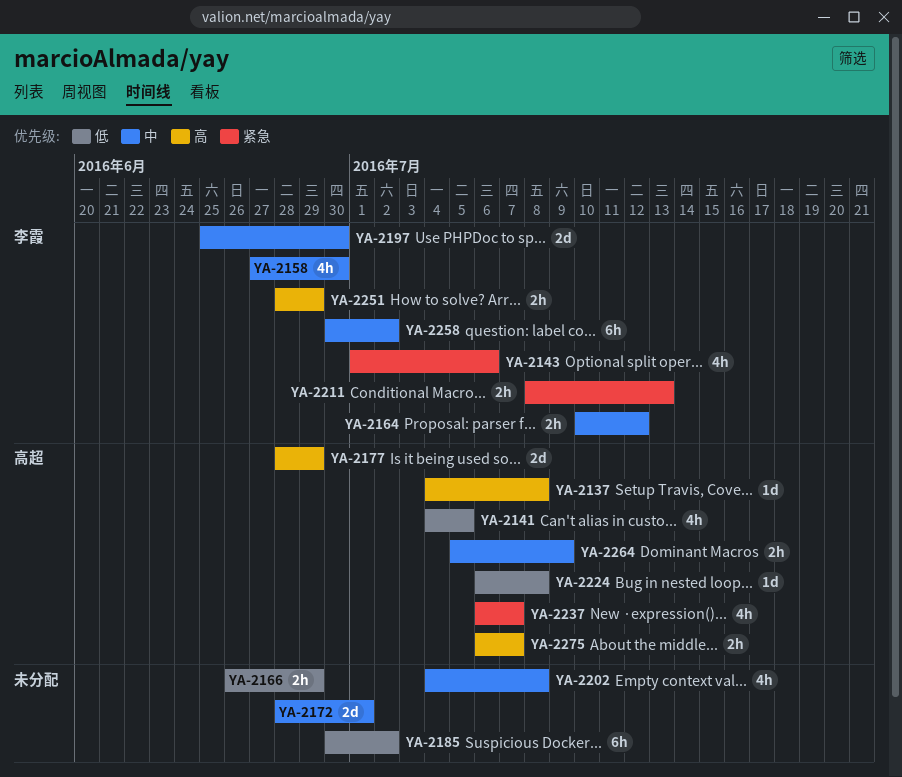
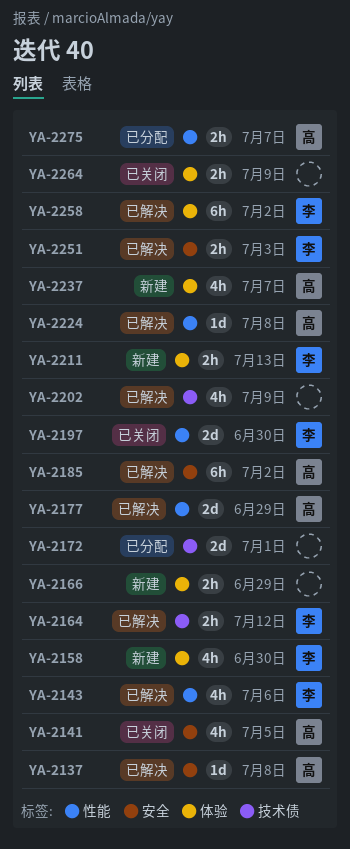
YA-2185, owner: none -> 高超
YA-2202, due: Jul 8 -> Jul 9
YA-2251, due: Jun 29 -> Jul 3
YA-2264, owner: 高超 -> none

